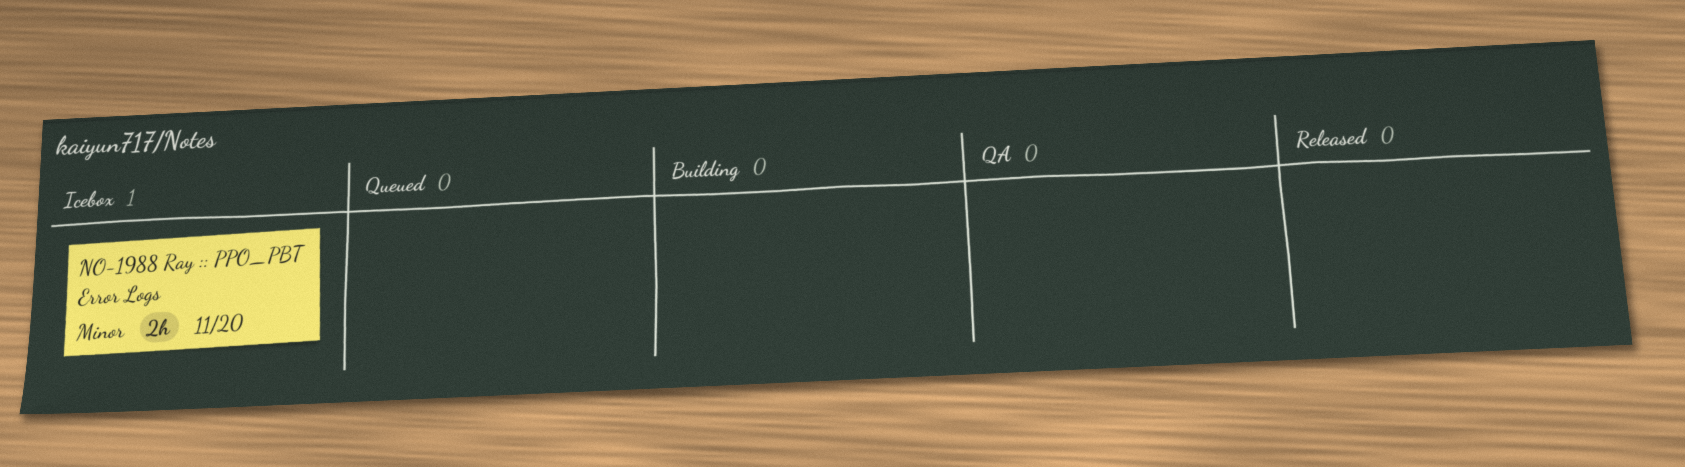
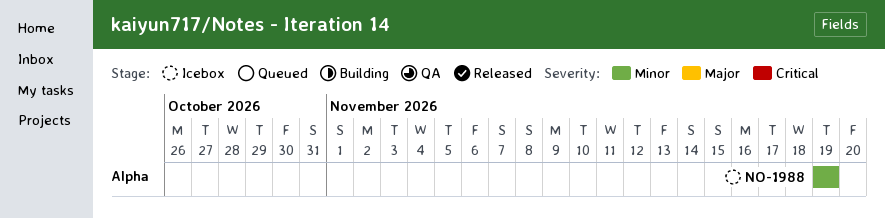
NO-1988, due: Nov 20 -> Nov 19

